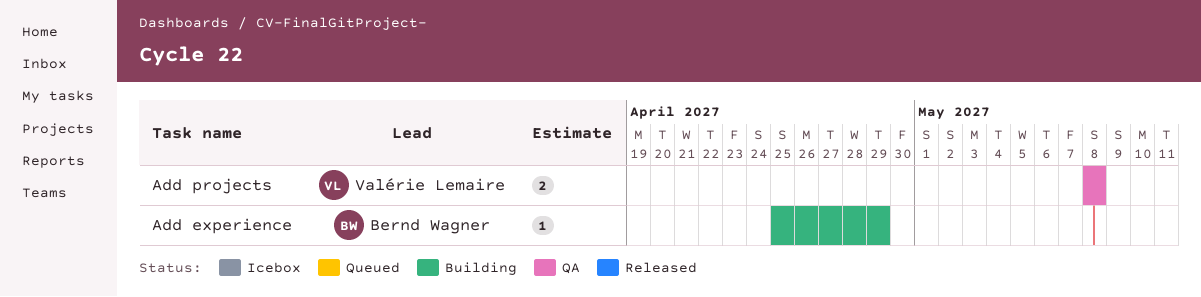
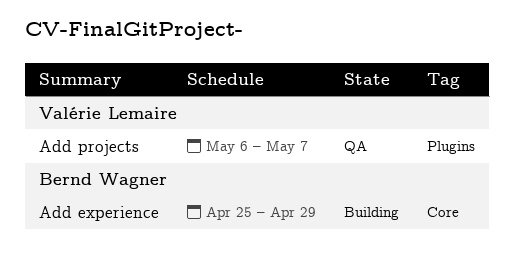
Add projects, start: May 8 -> May 6
Add projects, due: May 8 -> May 7

